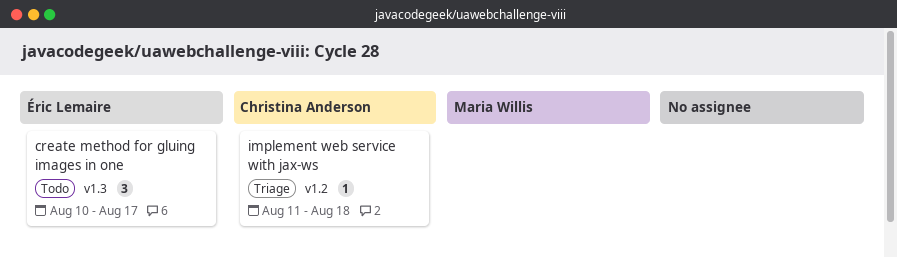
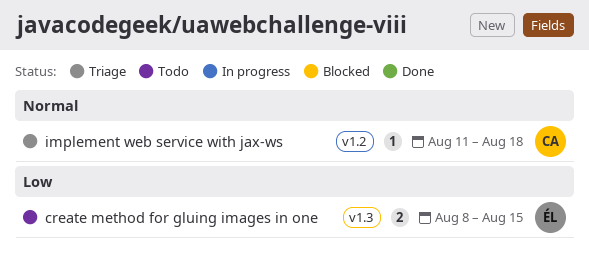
create method for gluing images in one, estimate: 3 -> 2
create method for gluing images in one, start: Aug 10 -> Aug 8
create method for gluing images in one, due: Aug 17 -> Aug 15

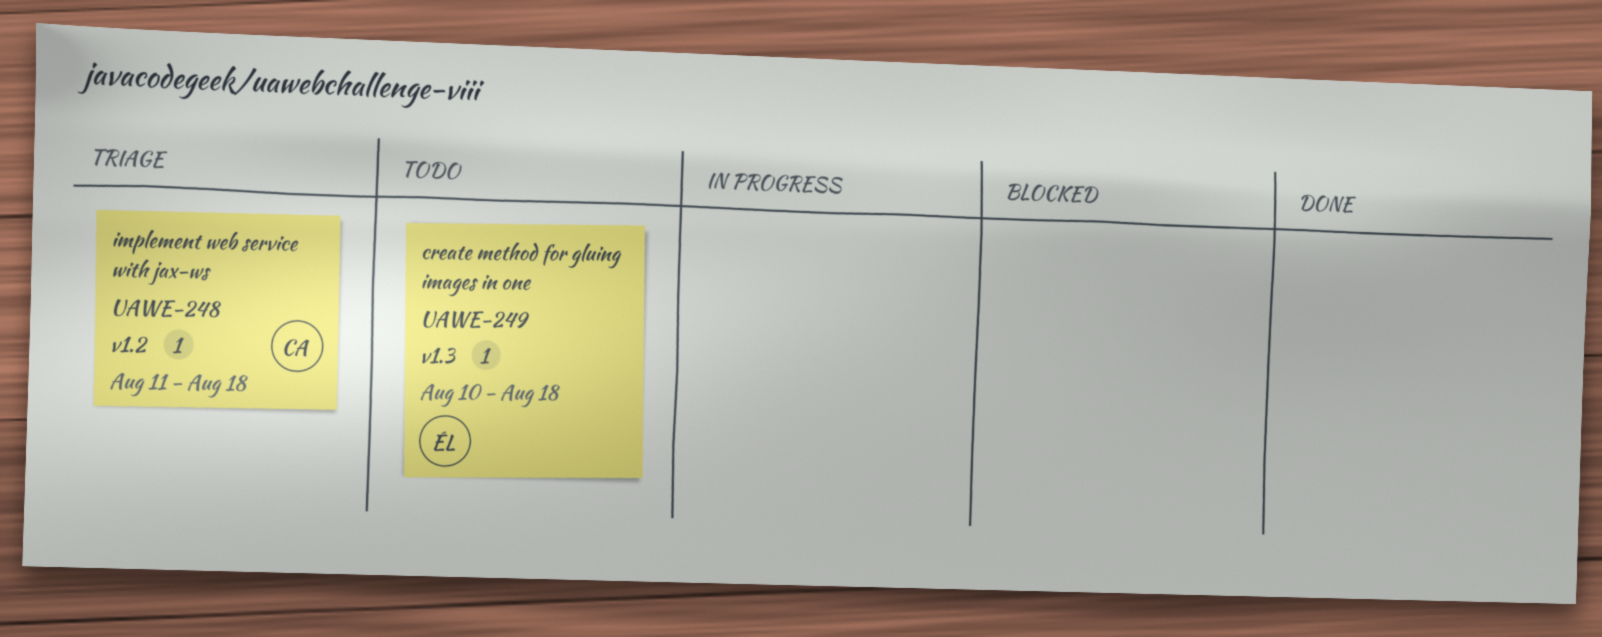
create method for gluing images in one, estimate: 2 -> 1
create method for gluing images in one, start: Aug 8 -> Aug 10
create method for gluing images in one, due: Aug 15 -> Aug 18

